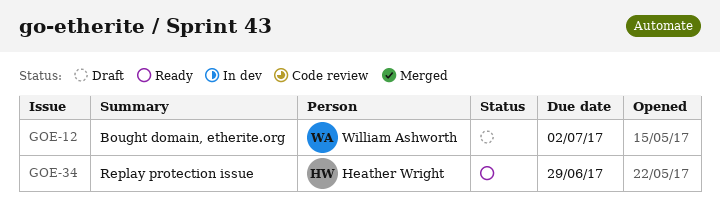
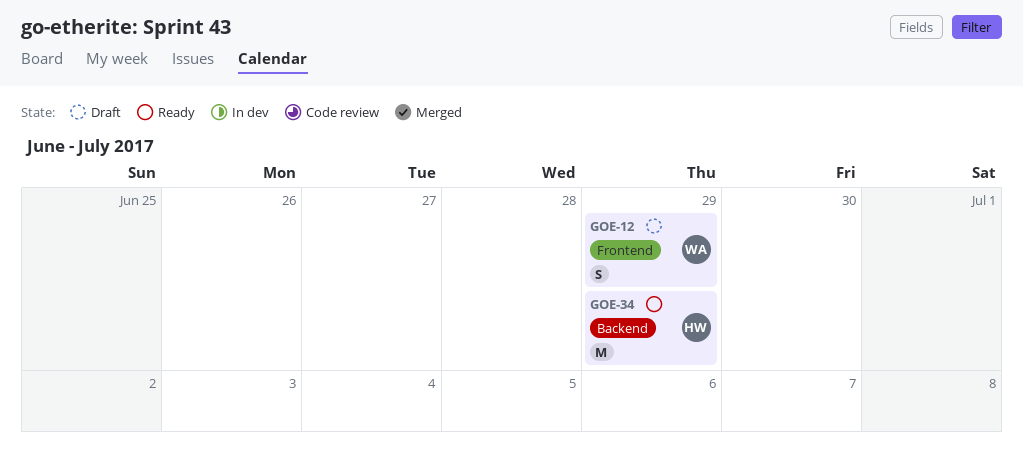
GOE-12, due: Jul 2 -> Jun 29

